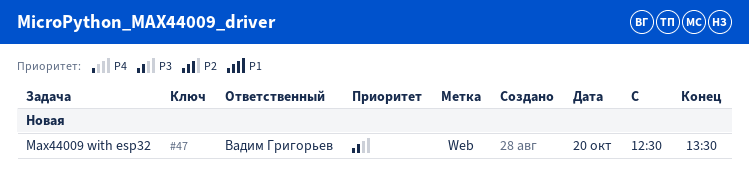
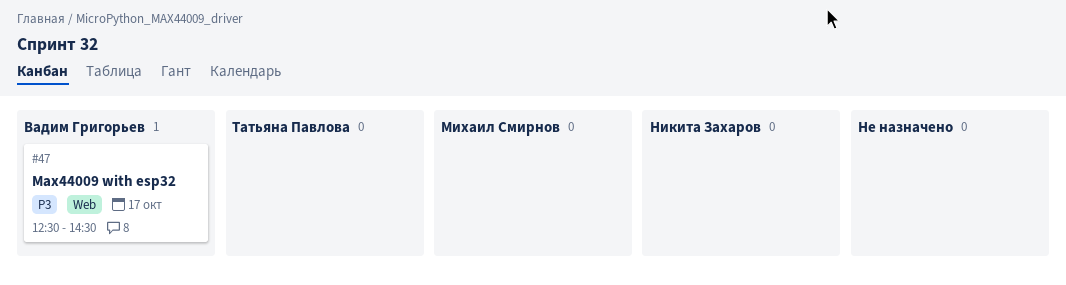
#47, day: Oct 20 -> Oct 17
#47, ends: 13:30 -> 14:30

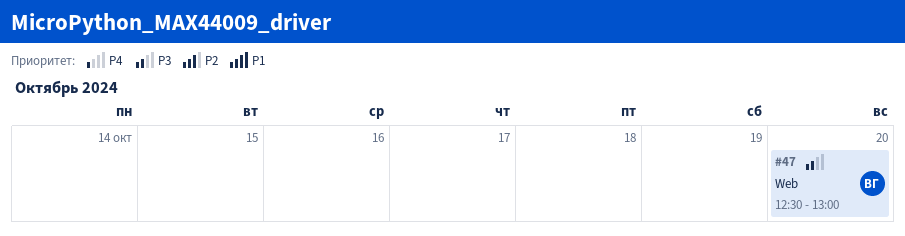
#47, day: Oct 17 -> Oct 20
#47, ends: 14:30 -> 13:00

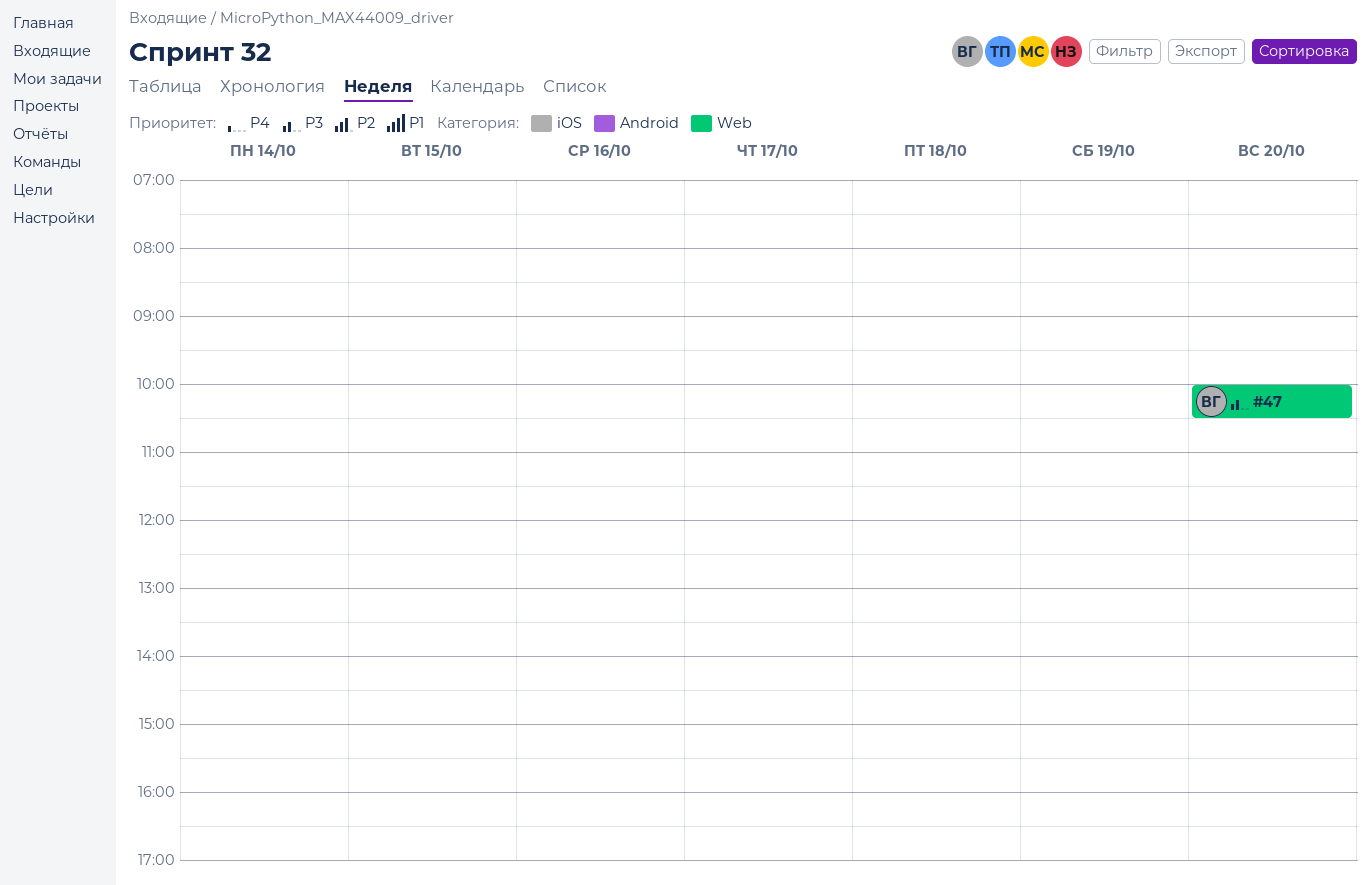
#47, begins: 12:30 -> 10:00
#47, ends: 13:00 -> 10:30

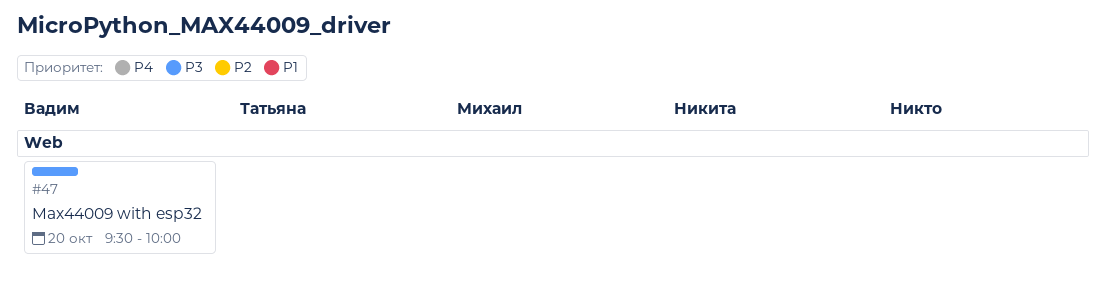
#47, begins: 10:00 -> 09:30
#47, ends: 10:30 -> 10:00

